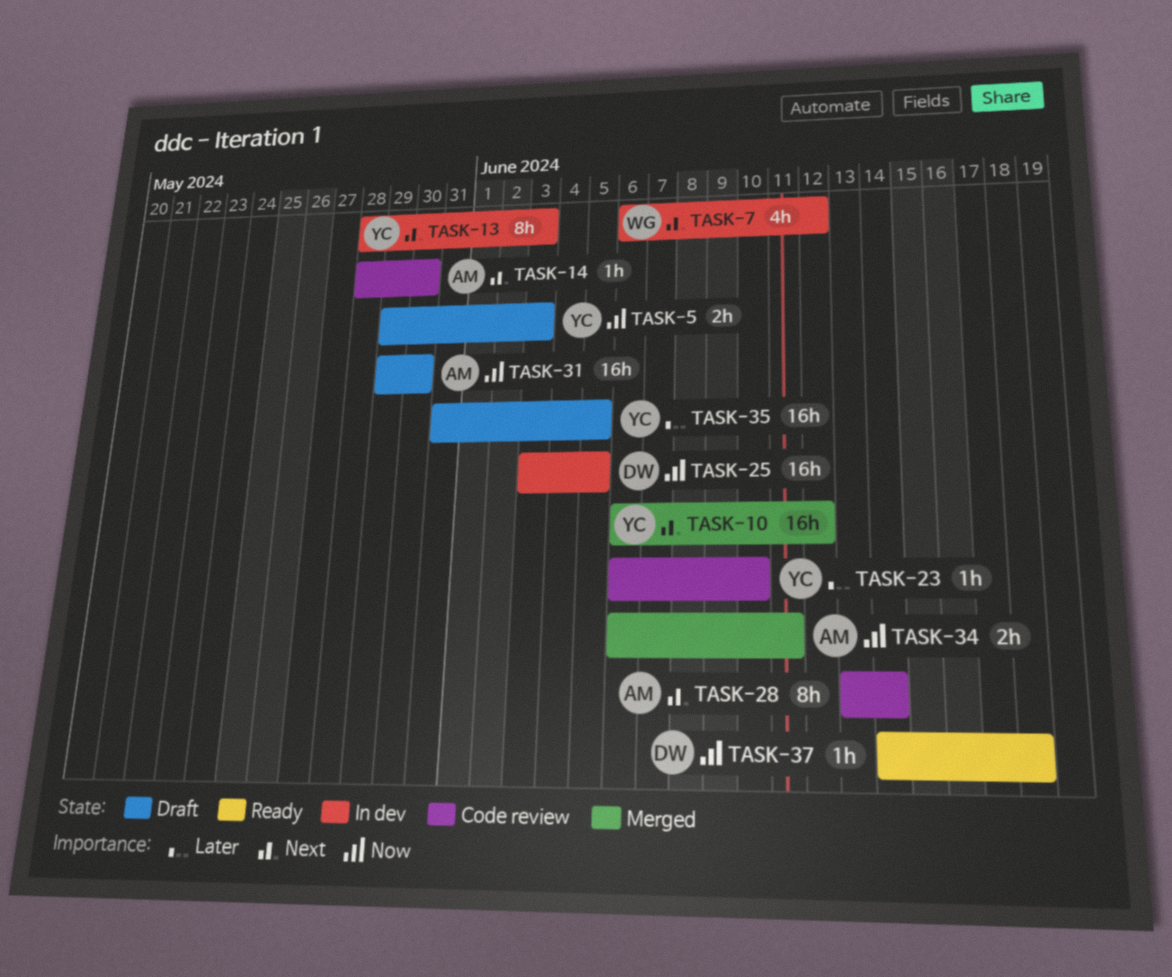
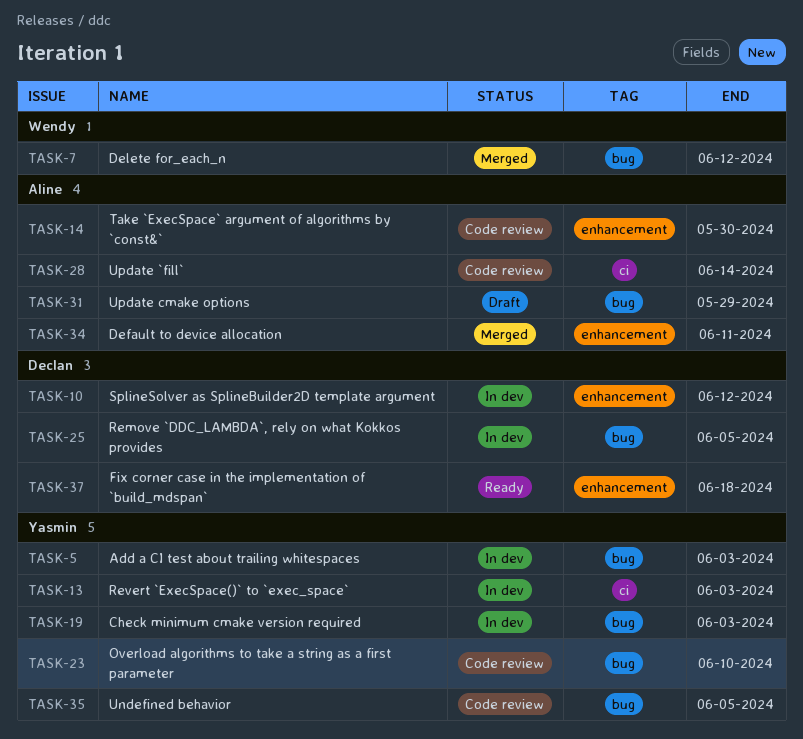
TASK-5, status: Draft -> In dev
TASK-7, status: In dev -> Merged
TASK-10, status: Merged -> In dev
TASK-10, owner: Yasmin -> Declan
TASK-19: none -> present
TASK-31, due: May 30 -> May 29
TASK-35, status: Draft -> Code review

